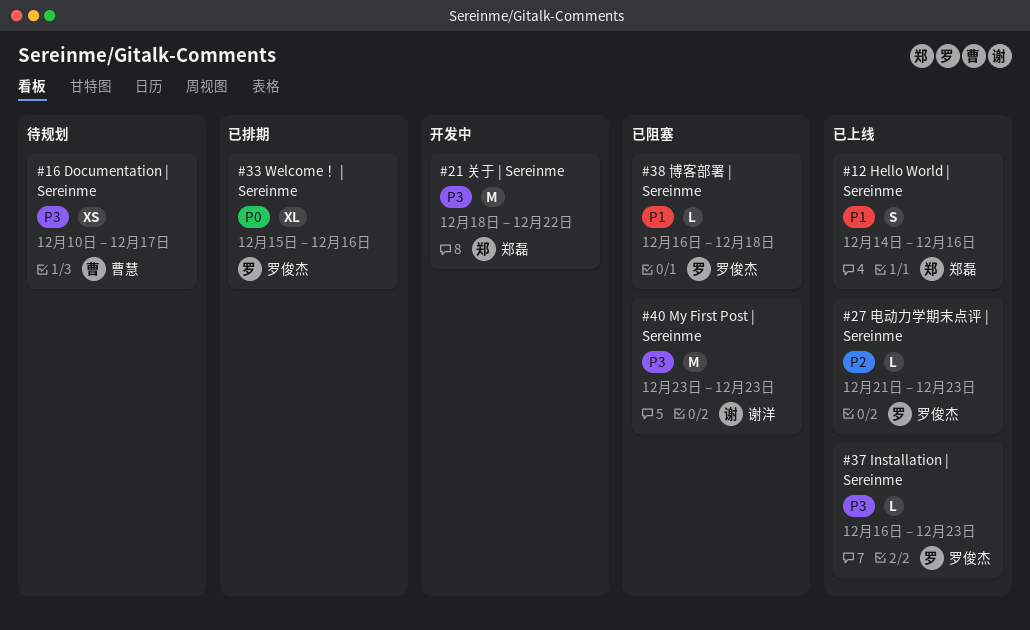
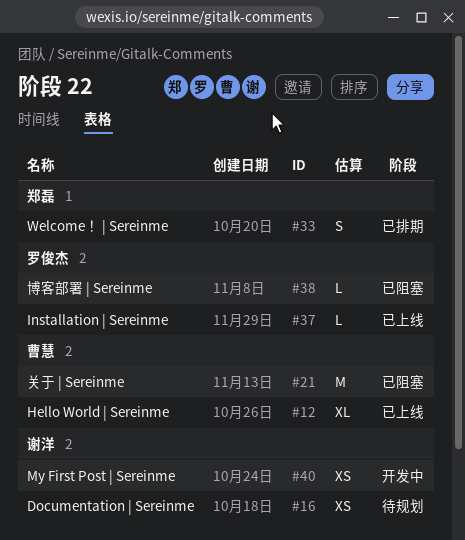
#12, owner: 郑磊 -> 曹慧
#12, estimate: S -> XL
#16, owner: 曹慧 -> 谢洋
#21, status: 开发中 -> 已阻塞
#21, owner: 郑磊 -> 曹慧
#27: present -> none
#33, owner: 罗俊杰 -> 郑磊
#33, estimate: XL -> S
#40, status: 已阻塞 -> 开发中
#40, estimate: M -> XS

